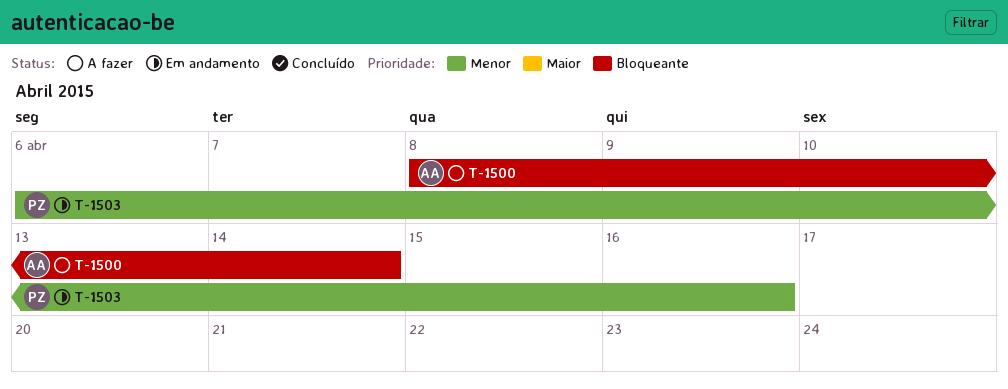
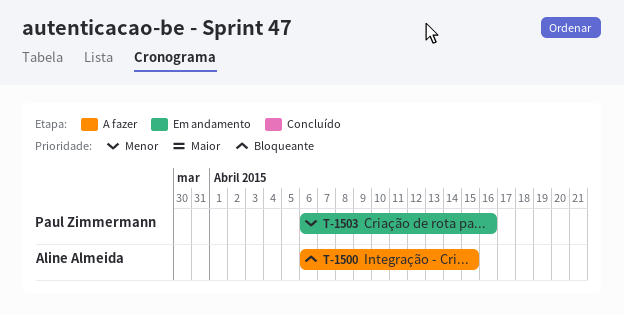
T-1500, start: Apr 8 -> Apr 6
T-1500, due: Apr 14 -> Apr 15

